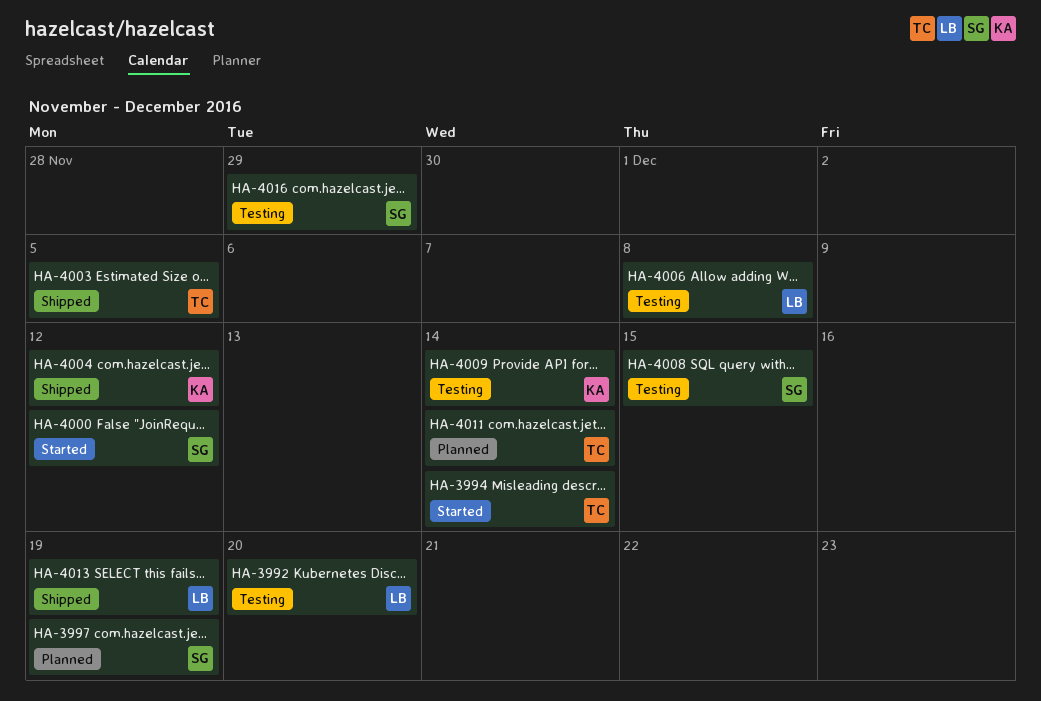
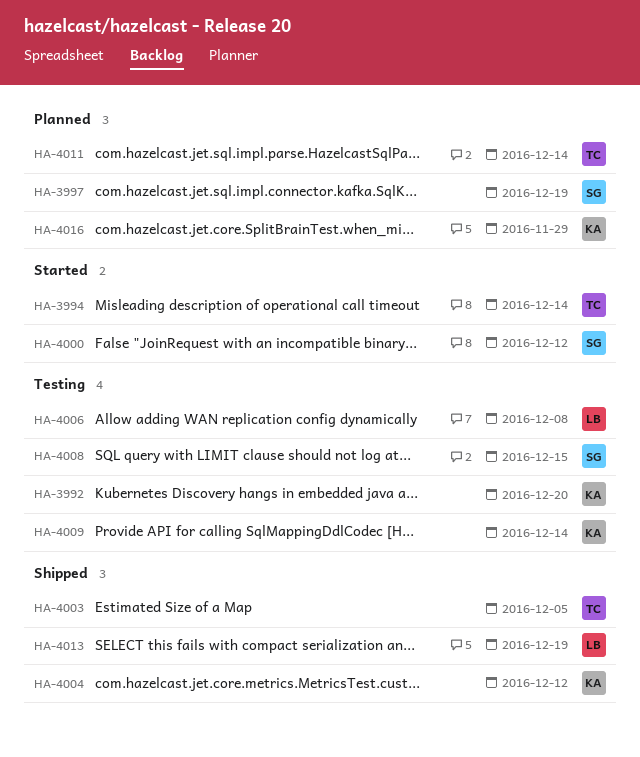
HA-3992, owner: LB -> KA
HA-4016, status: Testing -> Planned
HA-4016, owner: SG -> KA

